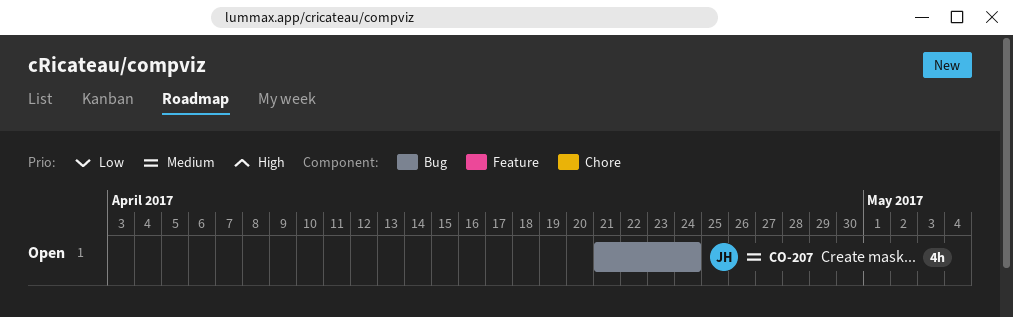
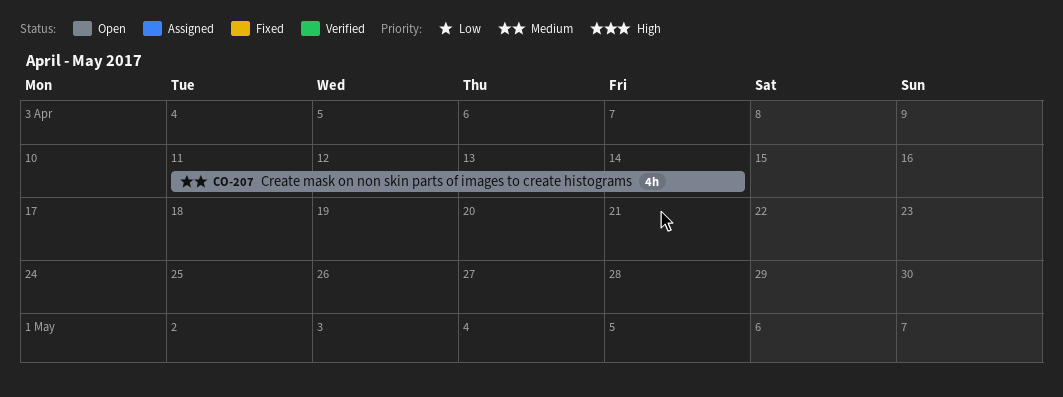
CO-207, start: Apr 21 -> Apr 11
CO-207, due: Apr 24 -> Apr 14

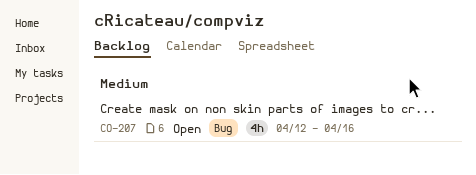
CO-207, start: Apr 11 -> Apr 12
CO-207, due: Apr 14 -> Apr 16

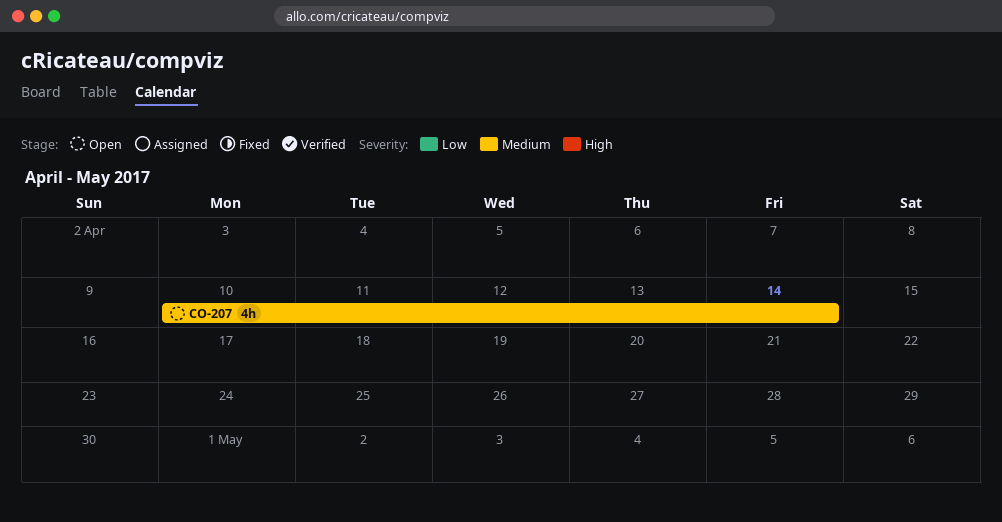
CO-207, start: Apr 12 -> Apr 10
CO-207, due: Apr 16 -> Apr 14

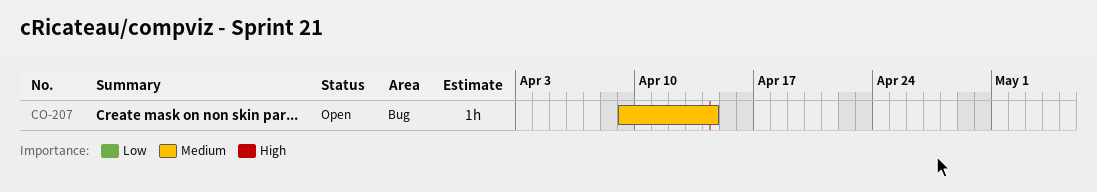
CO-207, estimate: 4h -> 1h
CO-207, start: Apr 10 -> Apr 9

